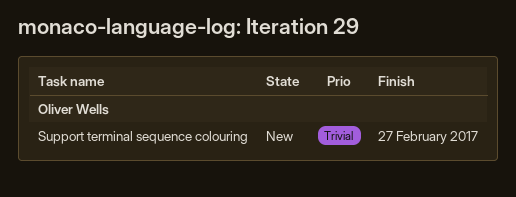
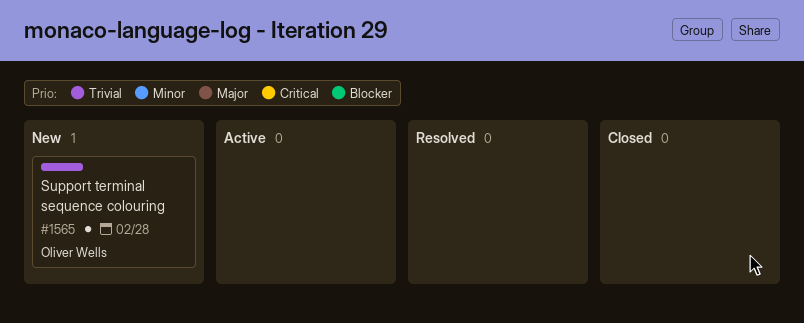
Support terminal sequence colouring, due: Feb 27 -> Feb 28

